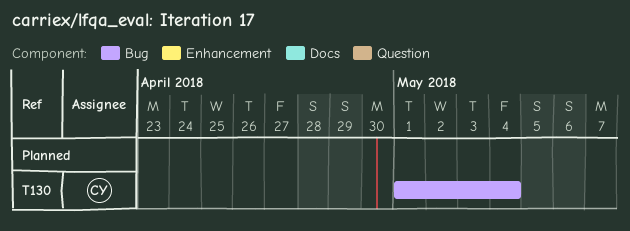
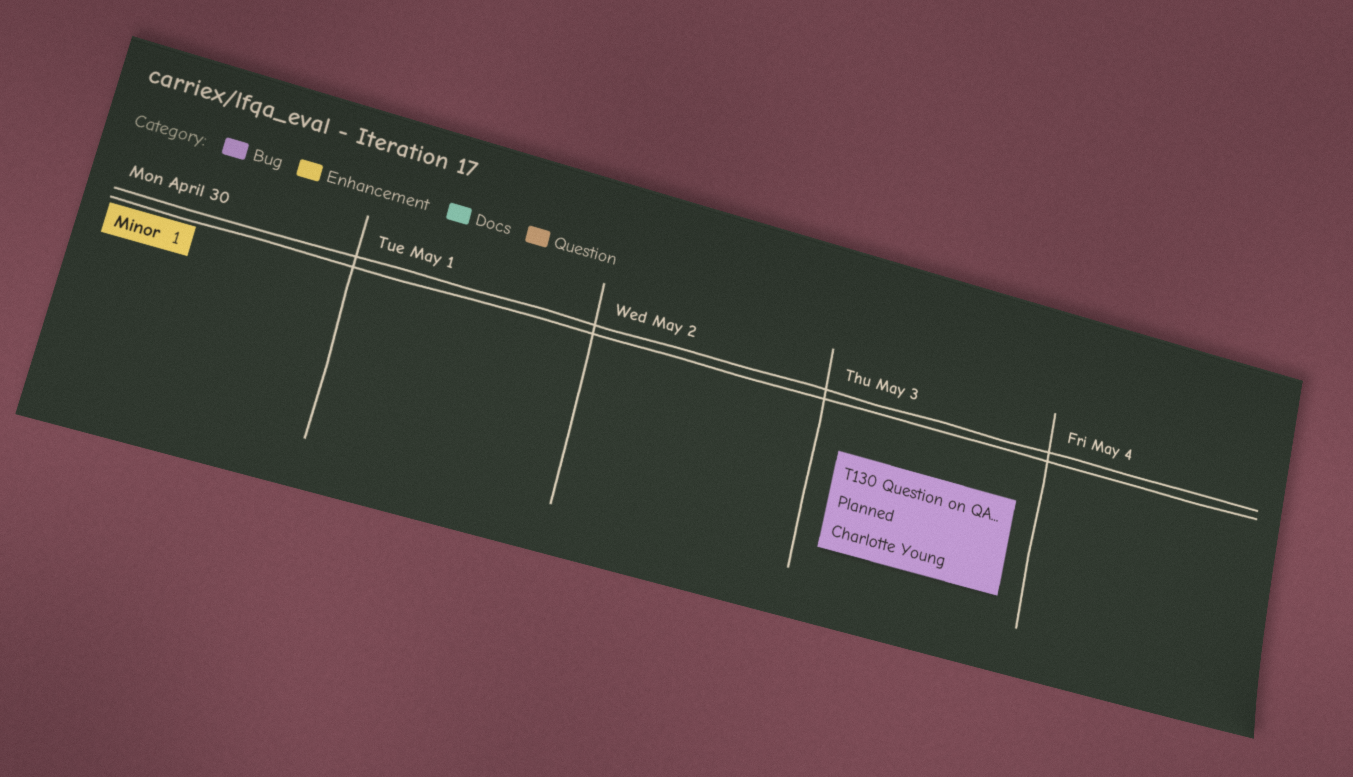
T130, due: May 4 -> May 3

